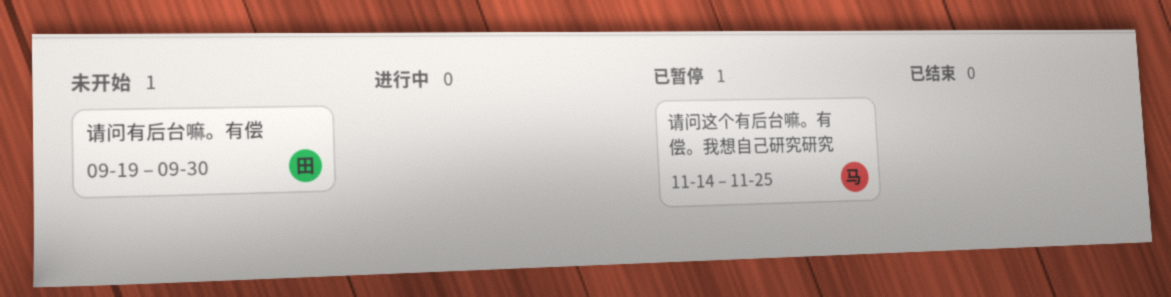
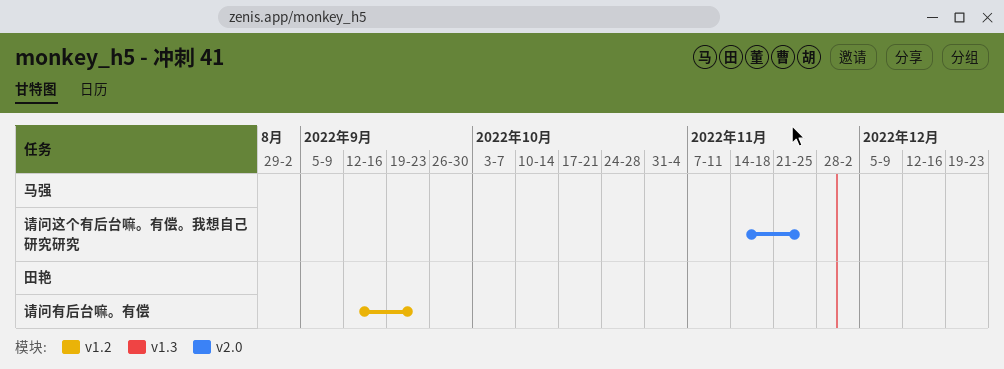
请问有后台嘛。有偿, start: Sep 19 -> Sep 12
请问有后台嘛。有偿, due: Sep 30 -> Sep 23

